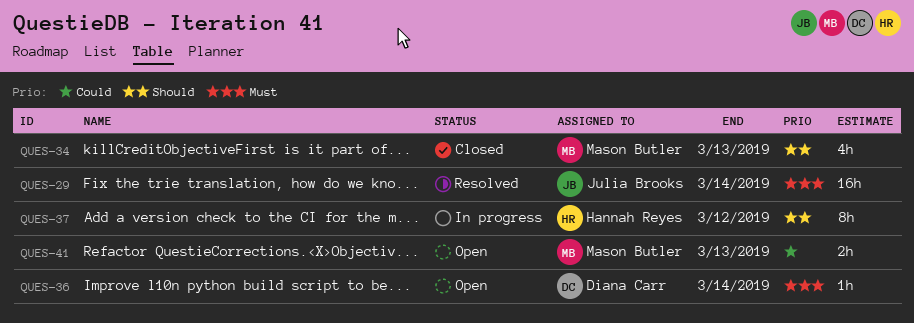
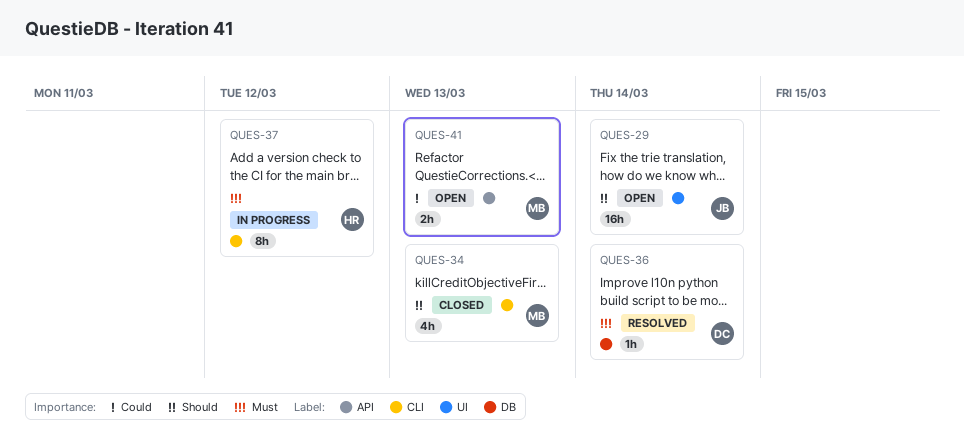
QUES-29, status: Resolved -> Open
QUES-29, priority: Must -> Should
QUES-36, status: Open -> Resolved
QUES-37, priority: Should -> Must

